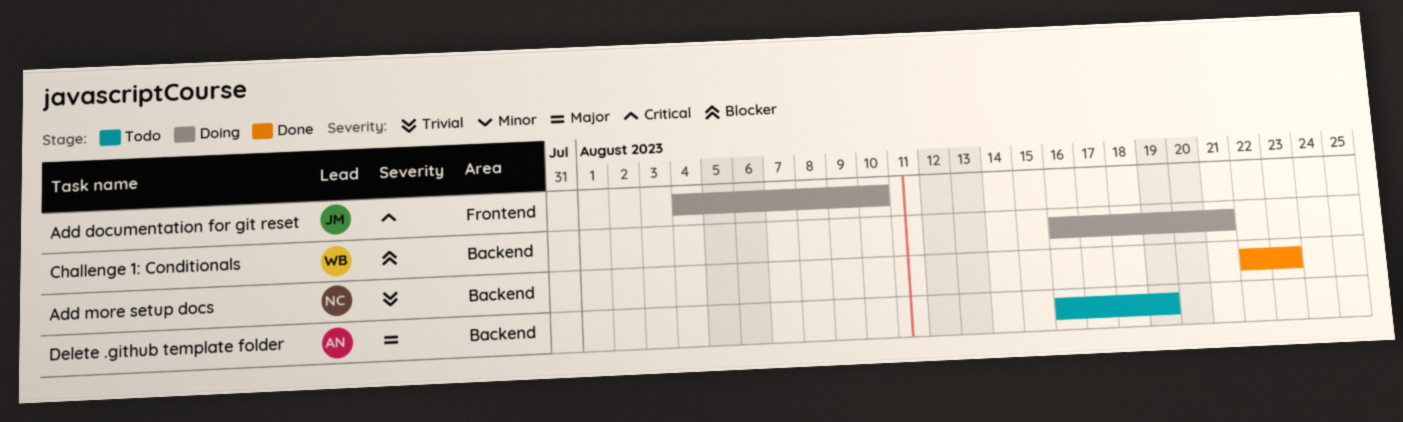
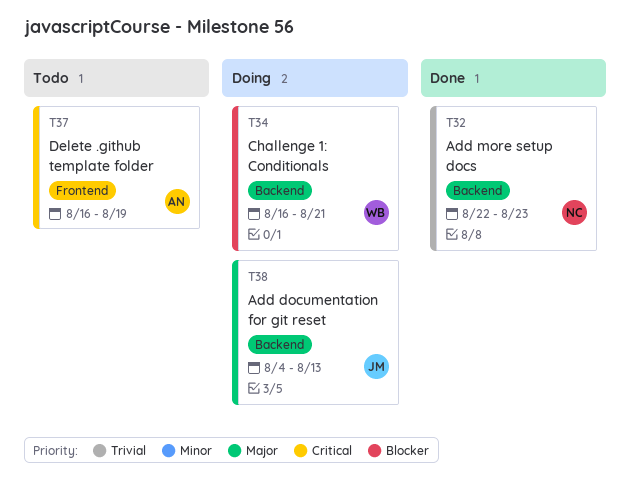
Add documentation for git reset, priority: Critical -> Major
Add documentation for git reset, label: Frontend -> Backend
Add documentation for git reset, due: Aug 10 -> Aug 13
Delete .github template folder, priority: Major -> Critical
Delete .github template folder, label: Backend -> Frontend

